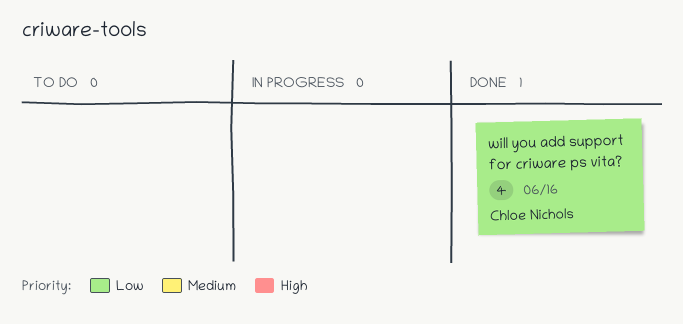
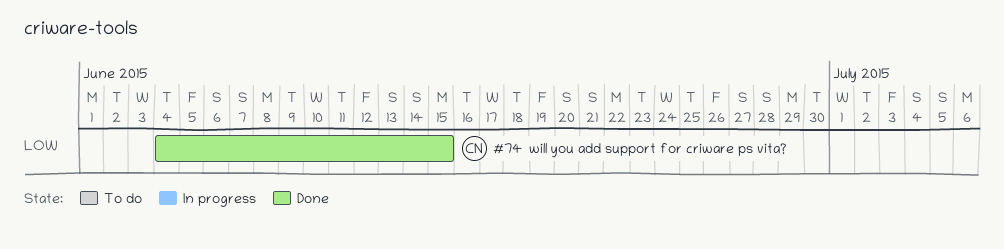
will you add support for criware ps vita?, due: Jun 16 -> Jun 15

